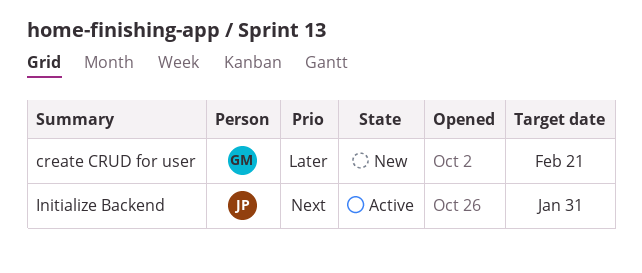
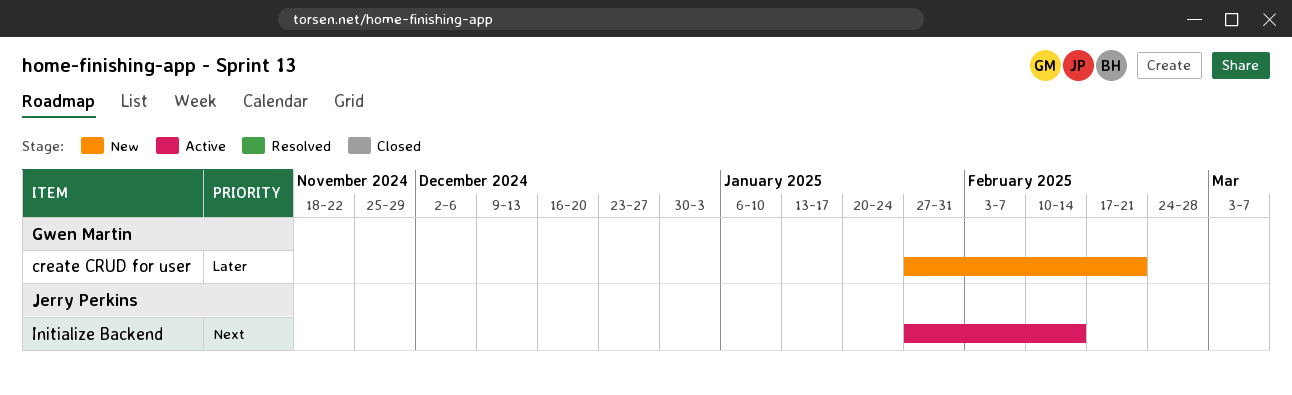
Initialize Backend, due: Jan 31 -> Feb 14

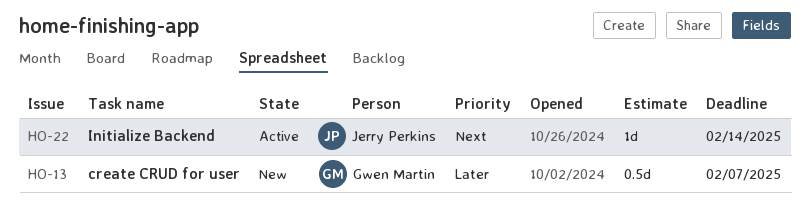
create CRUD for user, due: Feb 21 -> Feb 7

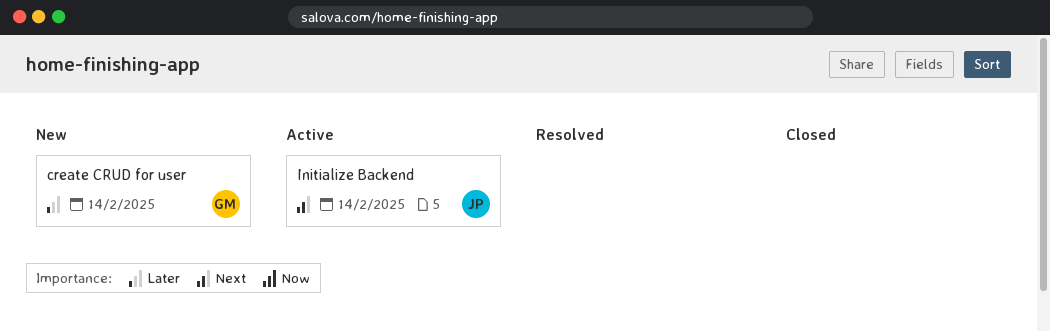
create CRUD for user, due: Feb 7 -> Feb 14

